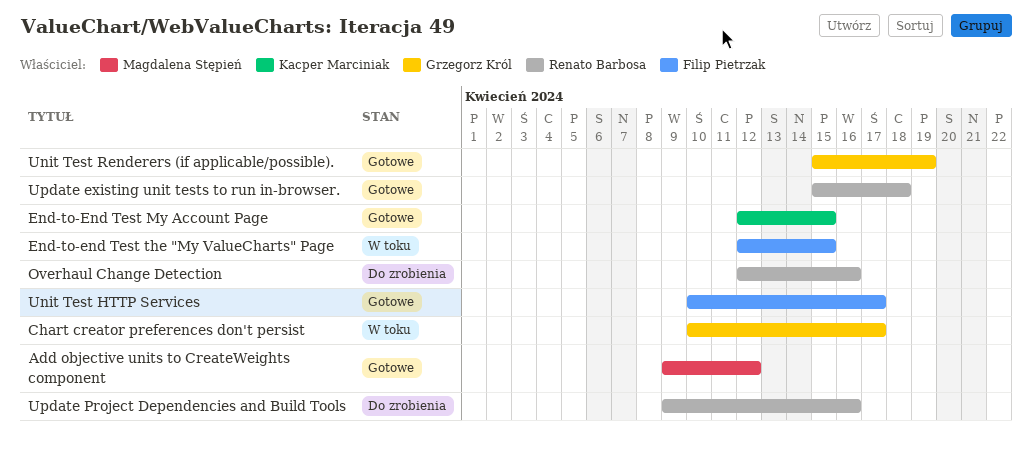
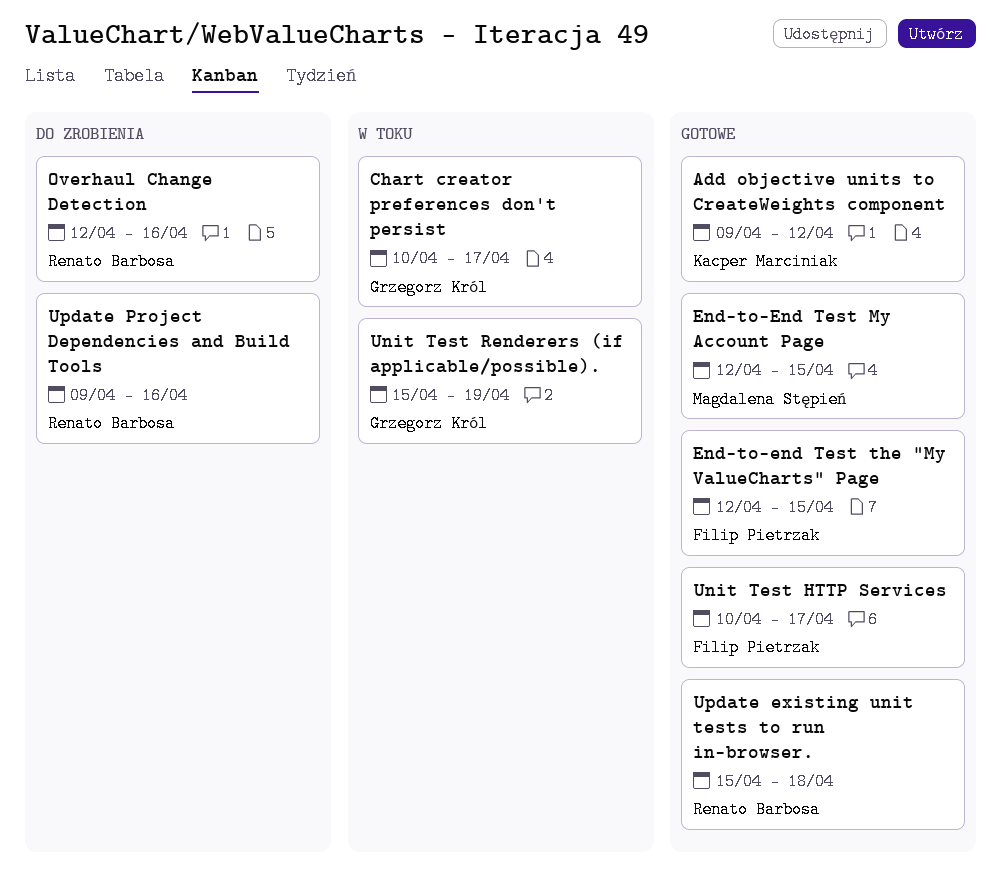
Add objective units to CreateWeights component, owner: Magdalena Stępień -> Kacper Marciniak
End-to-End Test My Account Page, owner: Kacper Marciniak -> Magdalena Stępień
End-to-end Test the "My ValueCharts" Page, status: W toku -> Gotowe
Unit Test Renderers (if applicable/possible)., status: Gotowe -> W toku

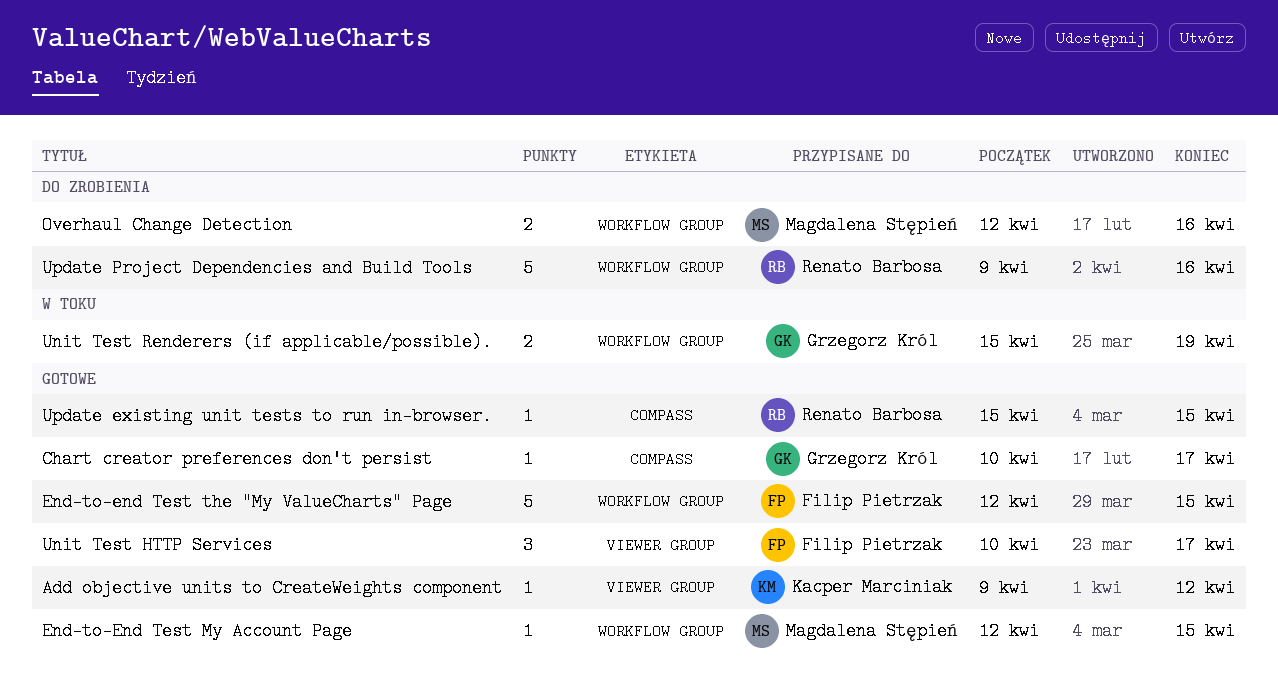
Chart creator preferences don't persist, status: W toku -> Gotowe
Overhaul Change Detection, owner: Renato Barbosa -> Magdalena Stępień
Update existing unit tests to run in-browser., due: Apr 18 -> Apr 15

